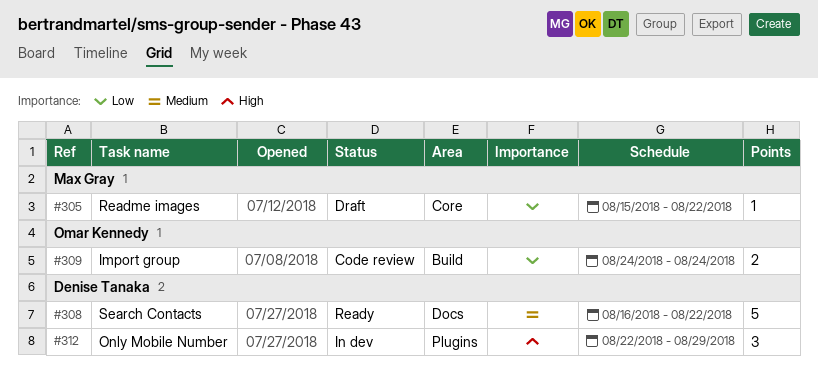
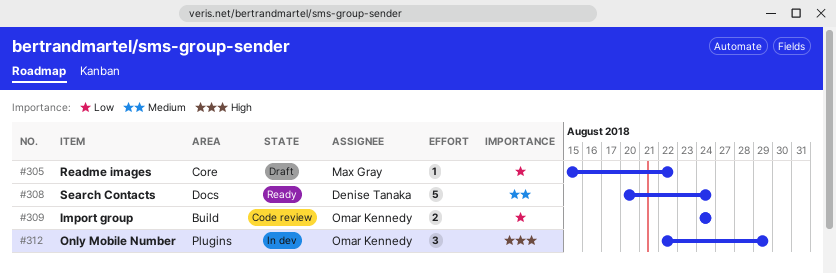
#308, start: Aug 16 -> Aug 20
#308, due: Aug 22 -> Aug 24
#312, owner: Denise Tanaka -> Omar Kennedy

